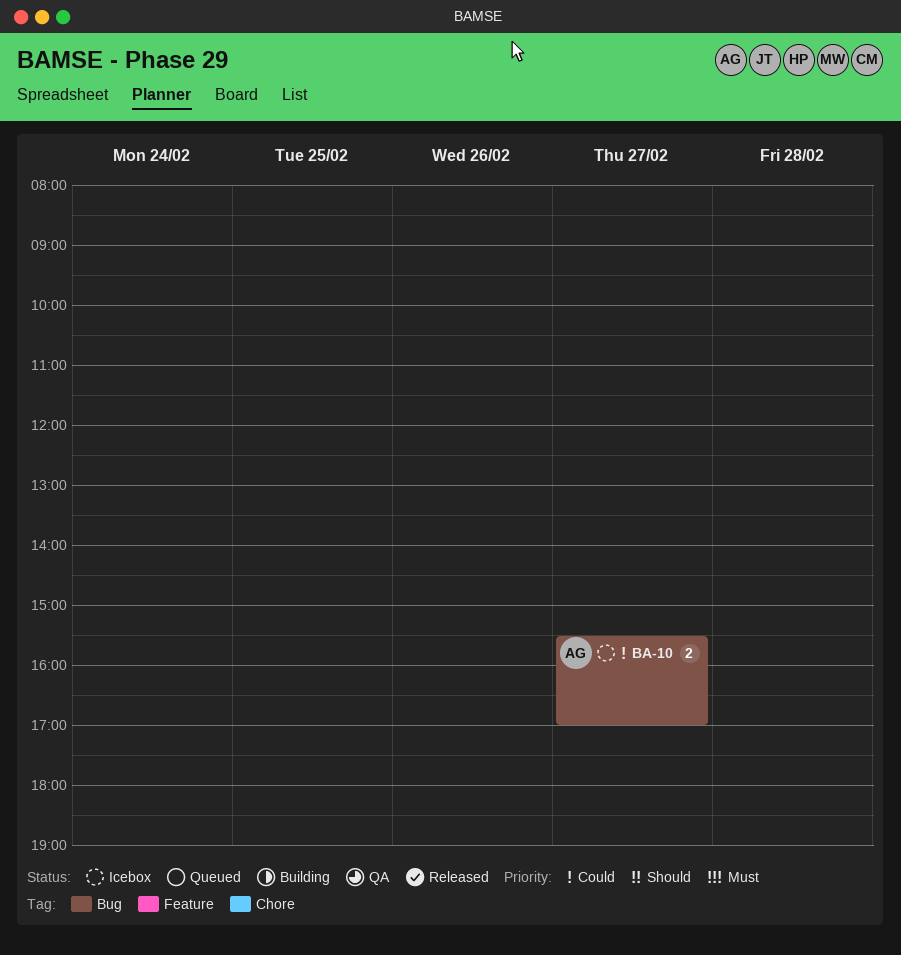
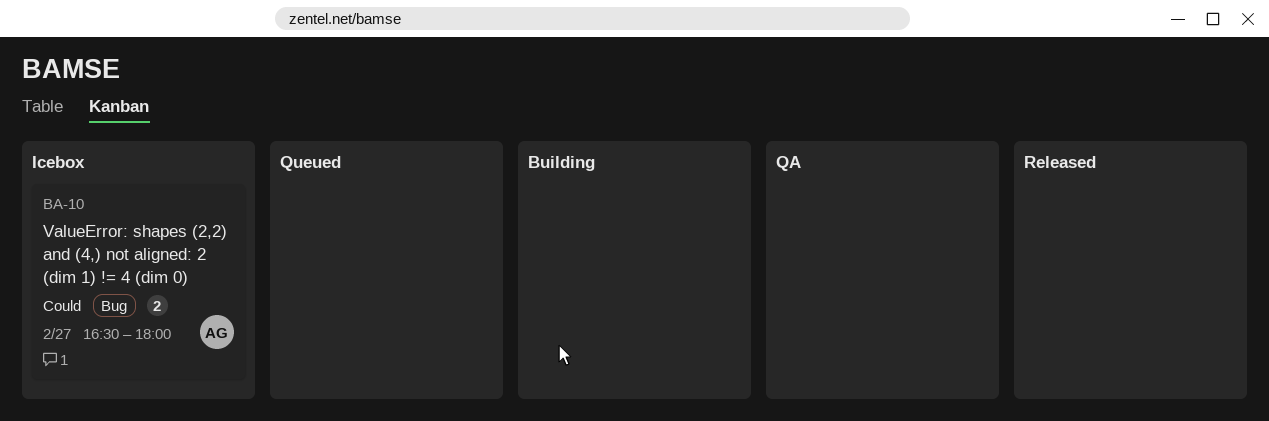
BA-10, begins: 15:30 -> 16:30
BA-10, ends: 17:00 -> 18:00

